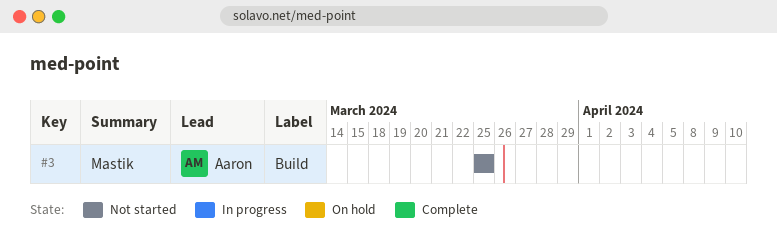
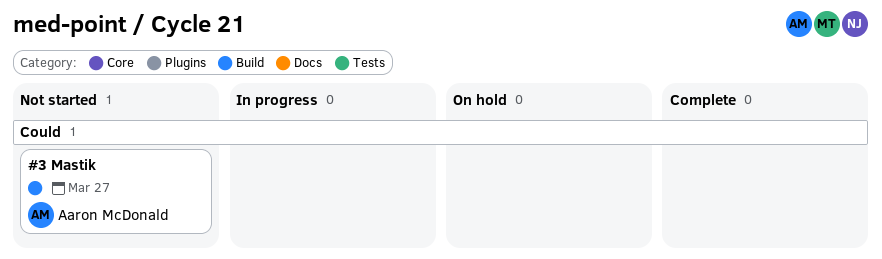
#3, due: Mar 25 -> Mar 27

